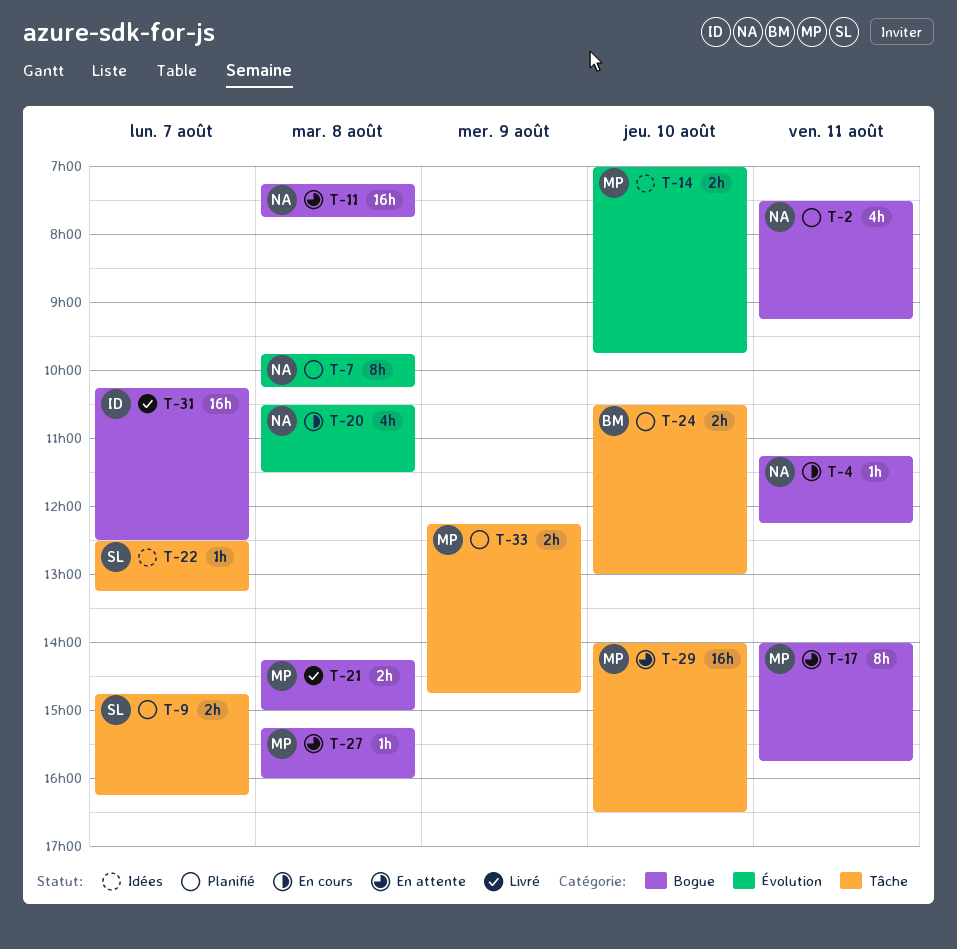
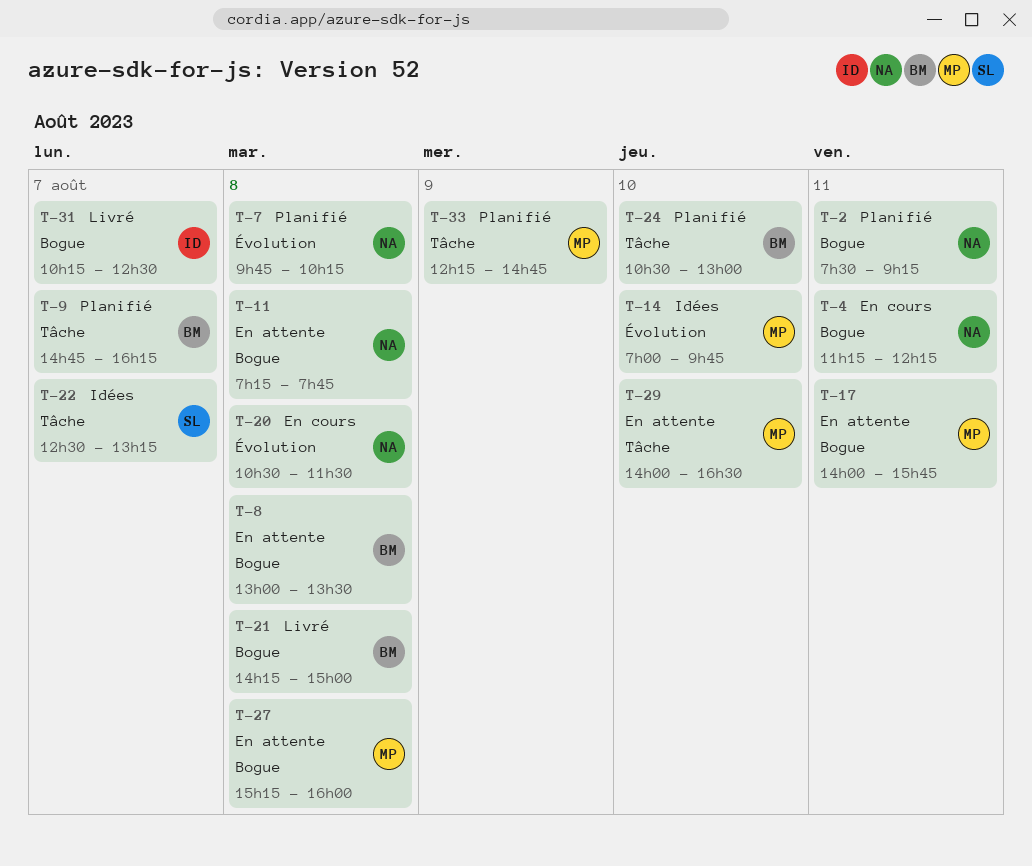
T-8: none -> present
T-9, owner: SL -> BM
T-21, owner: MP -> BM

